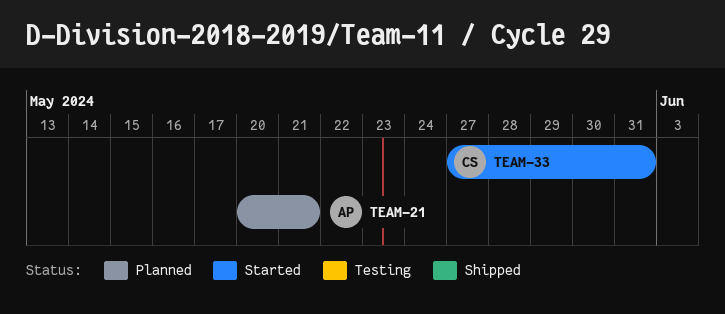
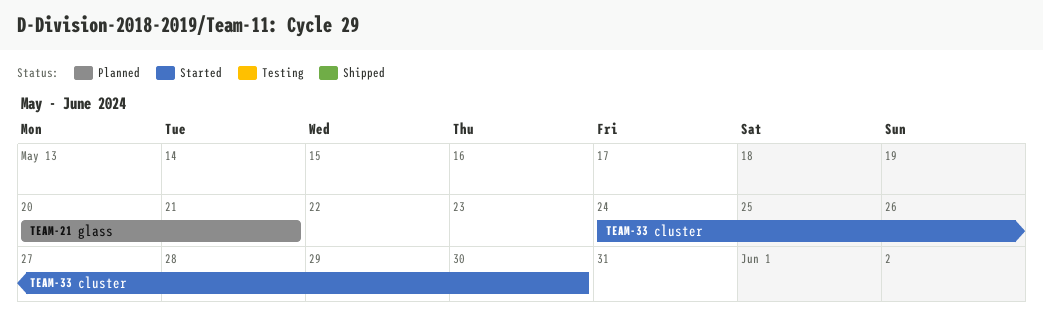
TEAM-33, start: May 27 -> May 24
TEAM-33, due: May 31 -> May 30

